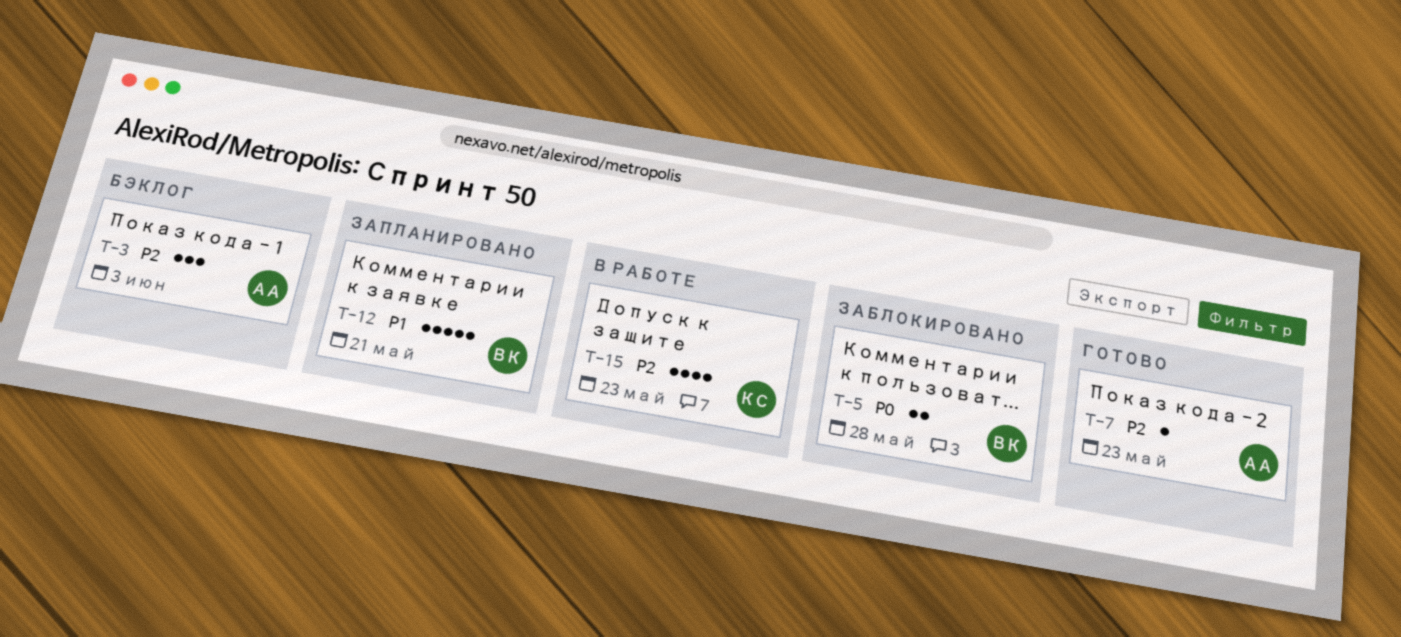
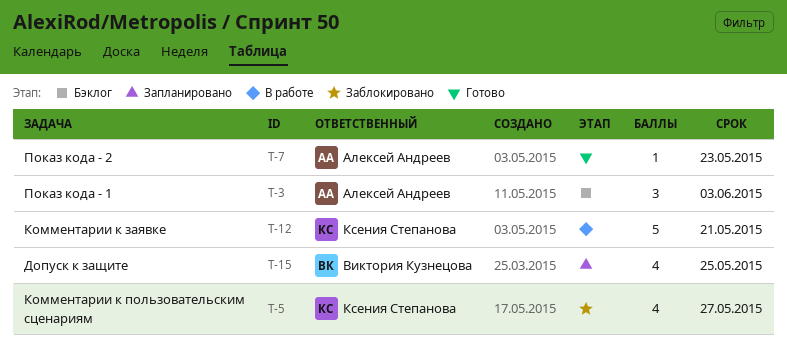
T-5, owner: Виктория Кузнецова -> Ксения Степанова
T-5, estimate: 2 -> 4
T-5, due: May 28 -> May 27
T-12, status: Запланировано -> В работе
T-12, owner: Виктория Кузнецова -> Ксения Степанова
T-15, status: В работе -> Запланировано
T-15, owner: Ксения Степанова -> Виктория Кузнецова
T-15, due: May 23 -> May 25

